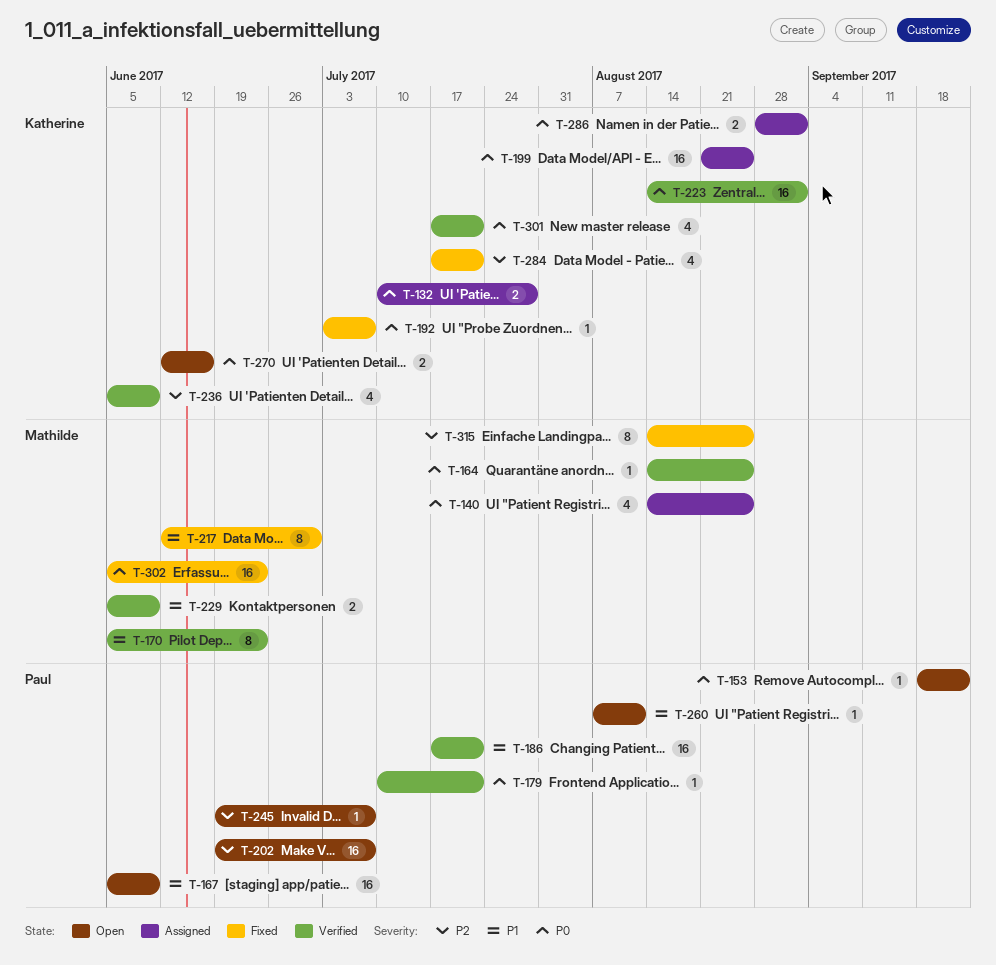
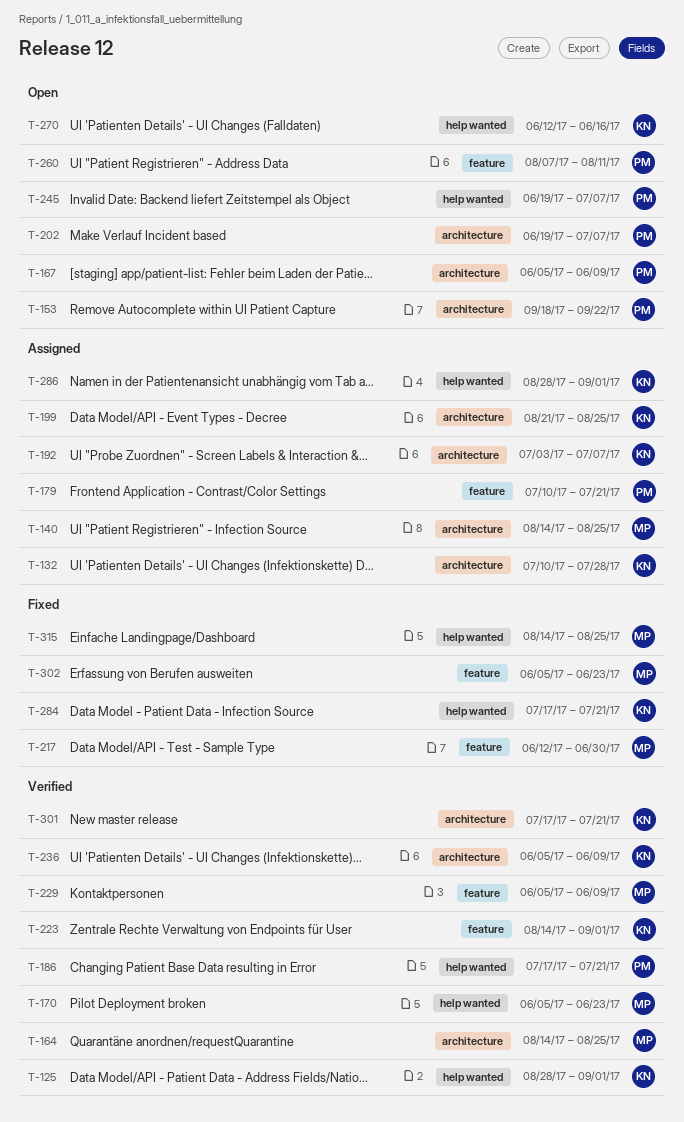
T-125: none -> present
T-179, status: Verified -> Assigned
T-192, status: Fixed -> Assigned

